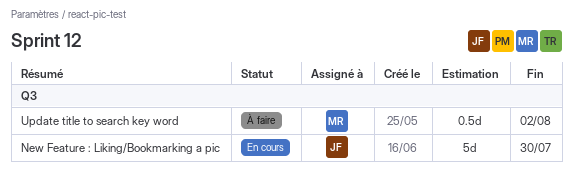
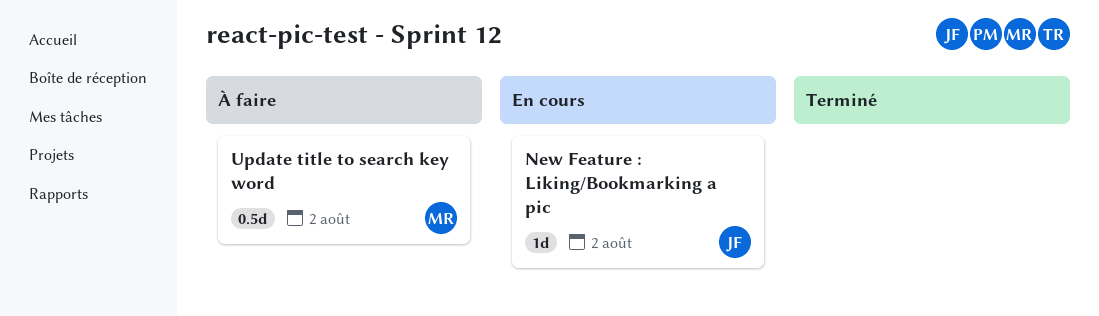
New Feature : Liking/Bookmarking a pic, estimate: 5d -> 1d
New Feature : Liking/Bookmarking a pic, due: Jul 30 -> Aug 2

